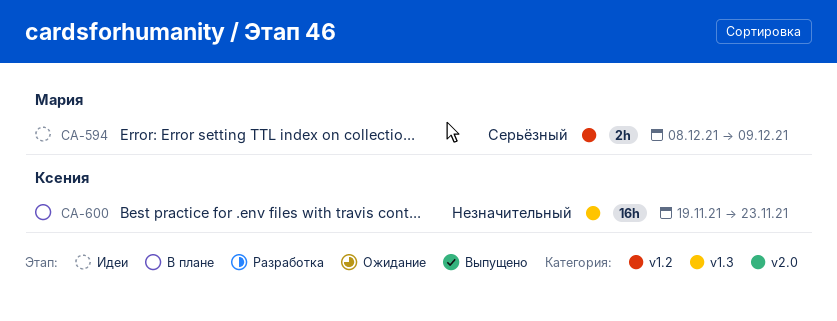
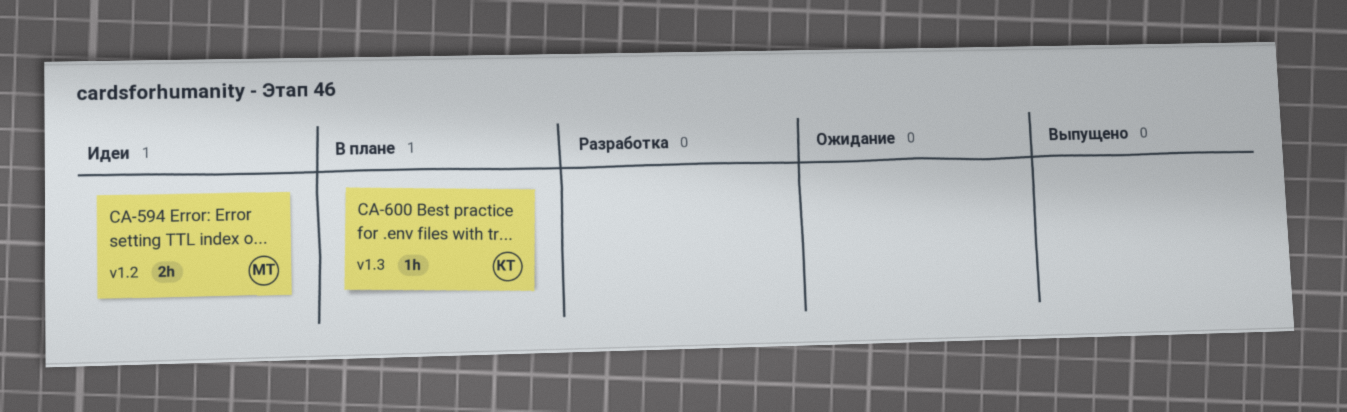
CA-600, estimate: 16h -> 1h

